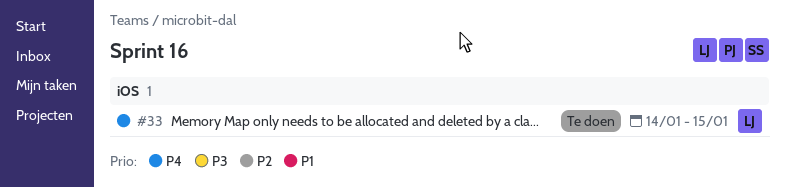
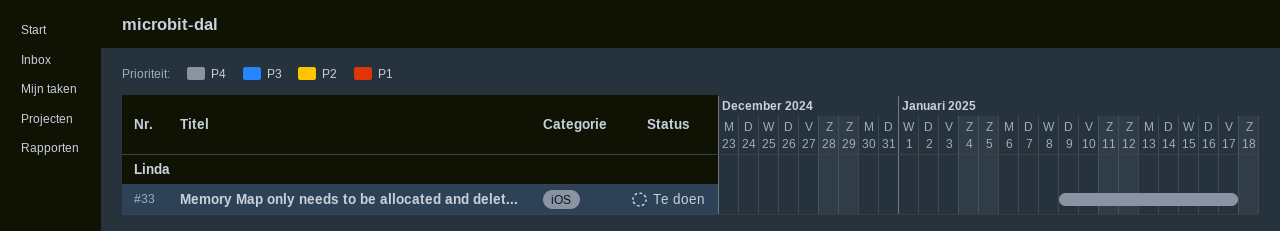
#33, start: Jan 14 -> Jan 9
#33, due: Jan 15 -> Jan 17

